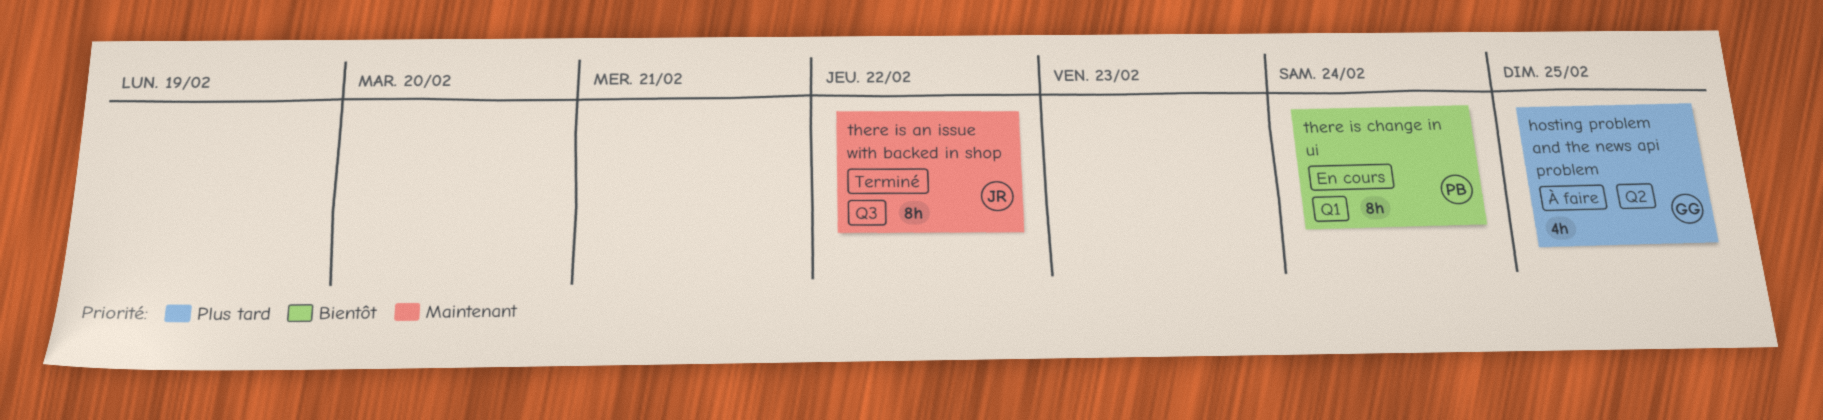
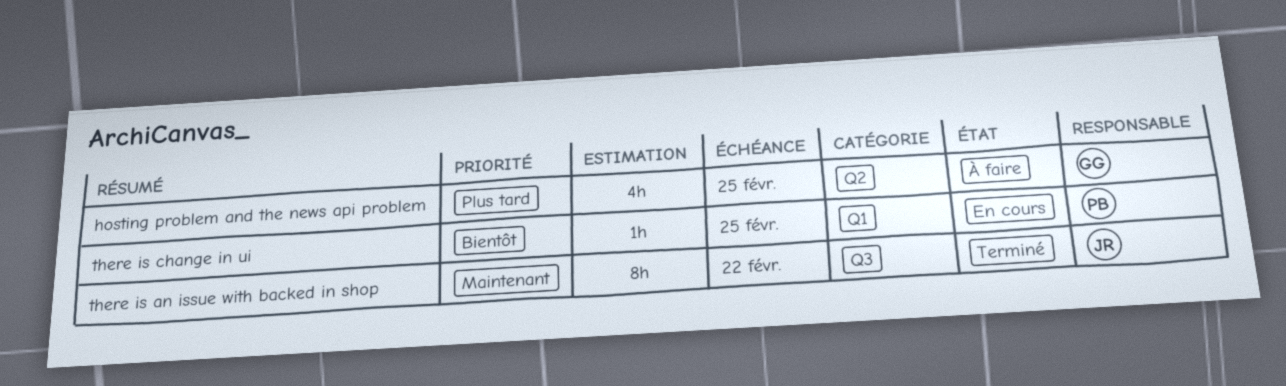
there is change in ui, estimate: 8h -> 1h
there is change in ui, due: Feb 24 -> Feb 25

